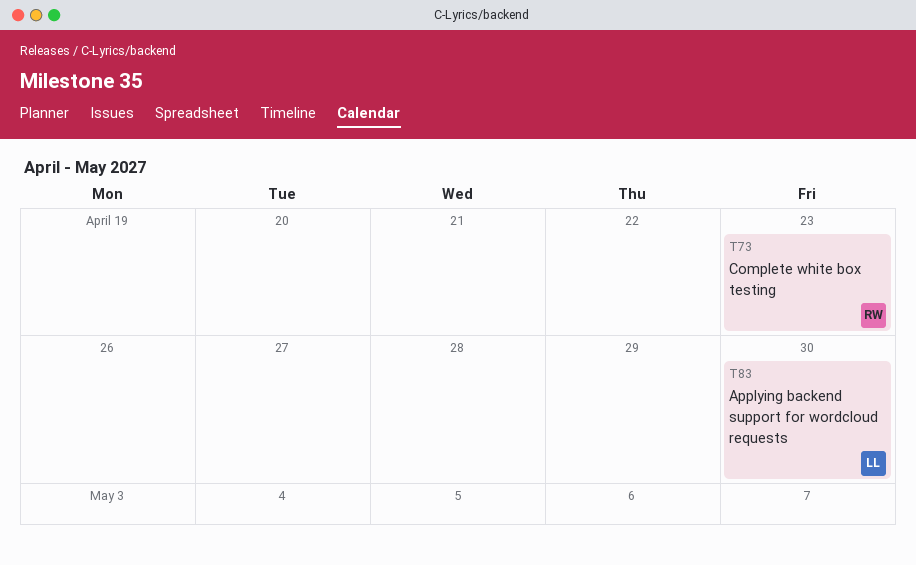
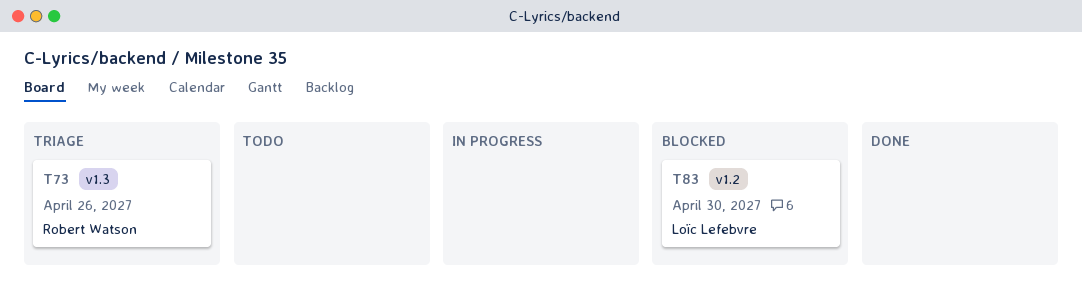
T73, due: Apr 23 -> Apr 26

